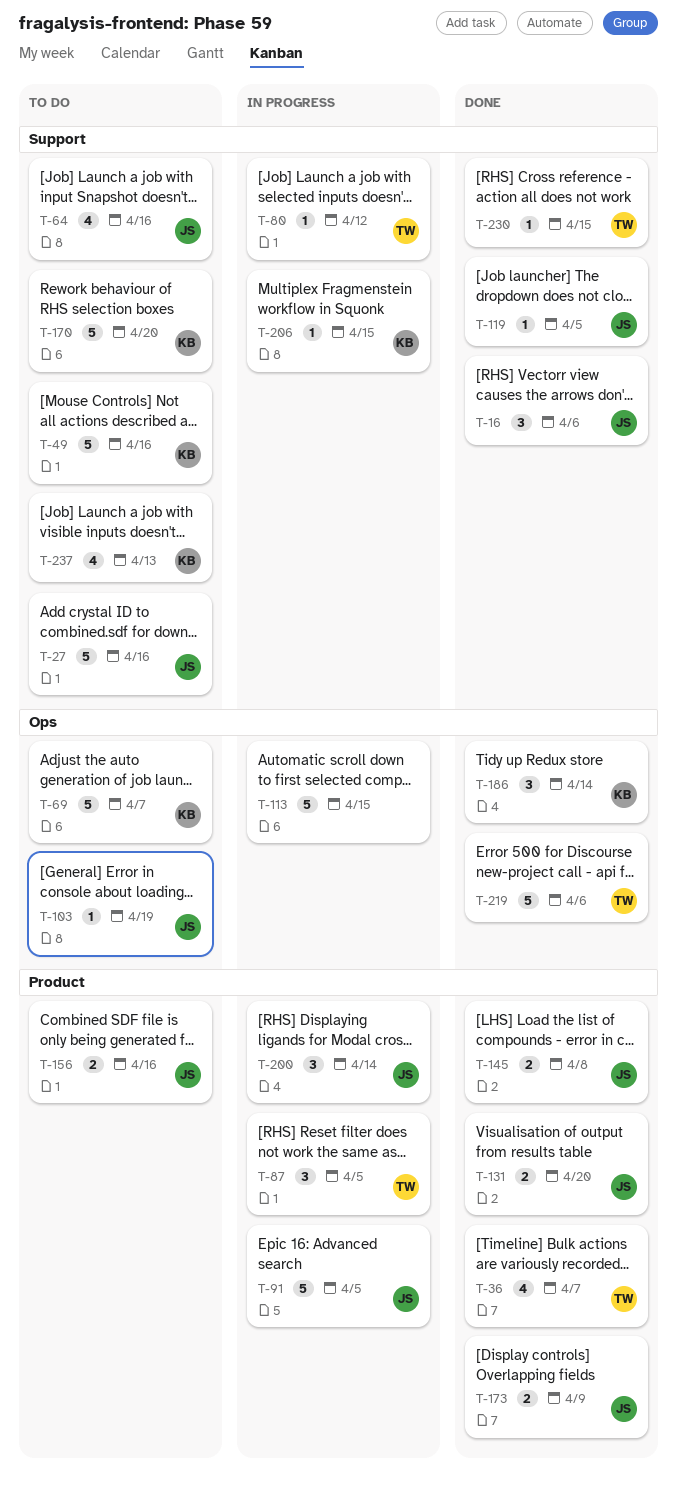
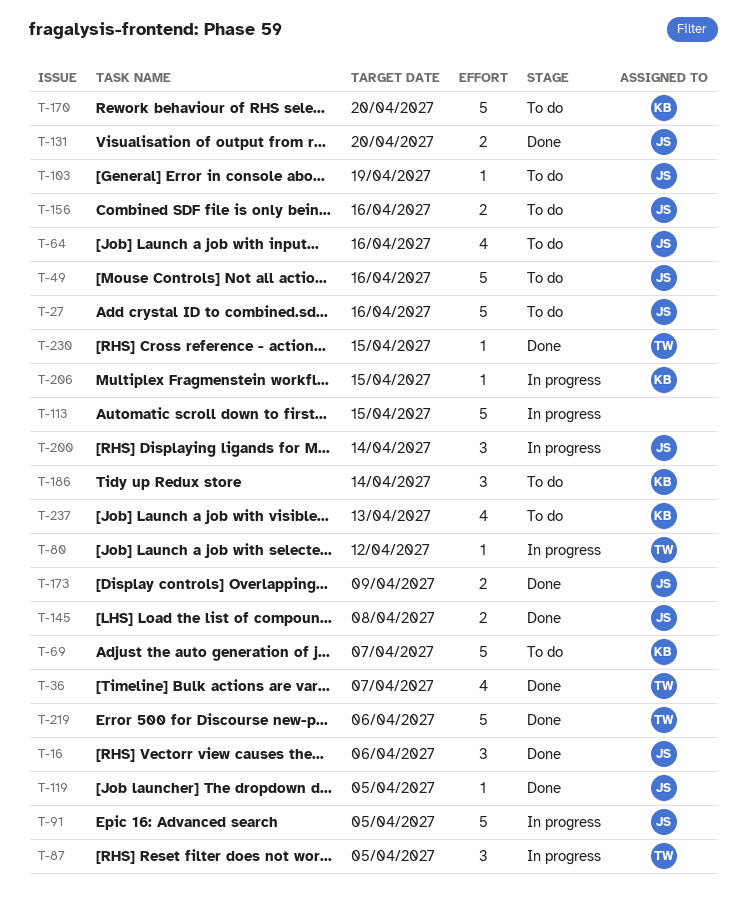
T-49, owner: KB -> JS
T-186, status: Done -> To do

